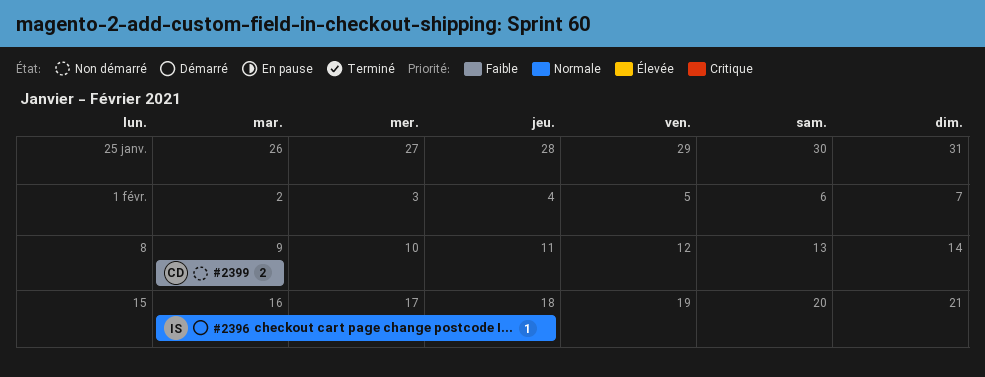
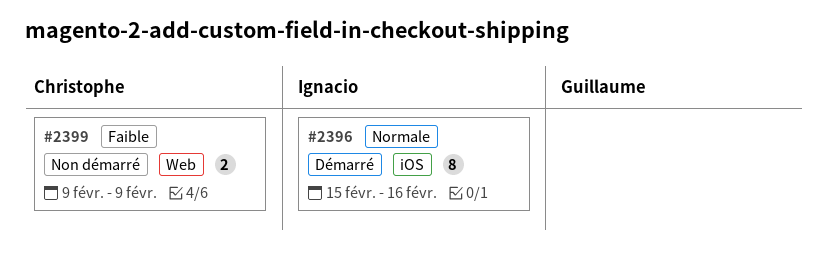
#2396, estimate: 1 -> 8
#2396, start: Feb 16 -> Feb 15
#2396, due: Feb 18 -> Feb 16

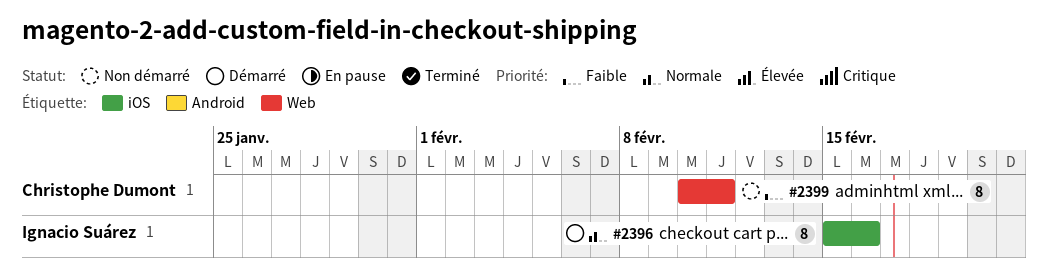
#2399, estimate: 2 -> 8
#2399, start: Feb 9 -> Feb 10
#2399, due: Feb 9 -> Feb 11

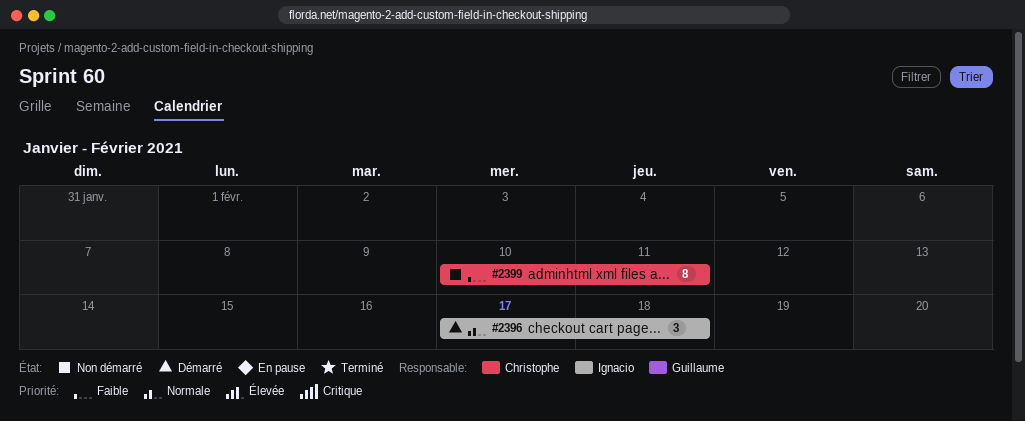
#2396, estimate: 8 -> 3
#2396, start: Feb 15 -> Feb 17
#2396, due: Feb 16 -> Feb 18

